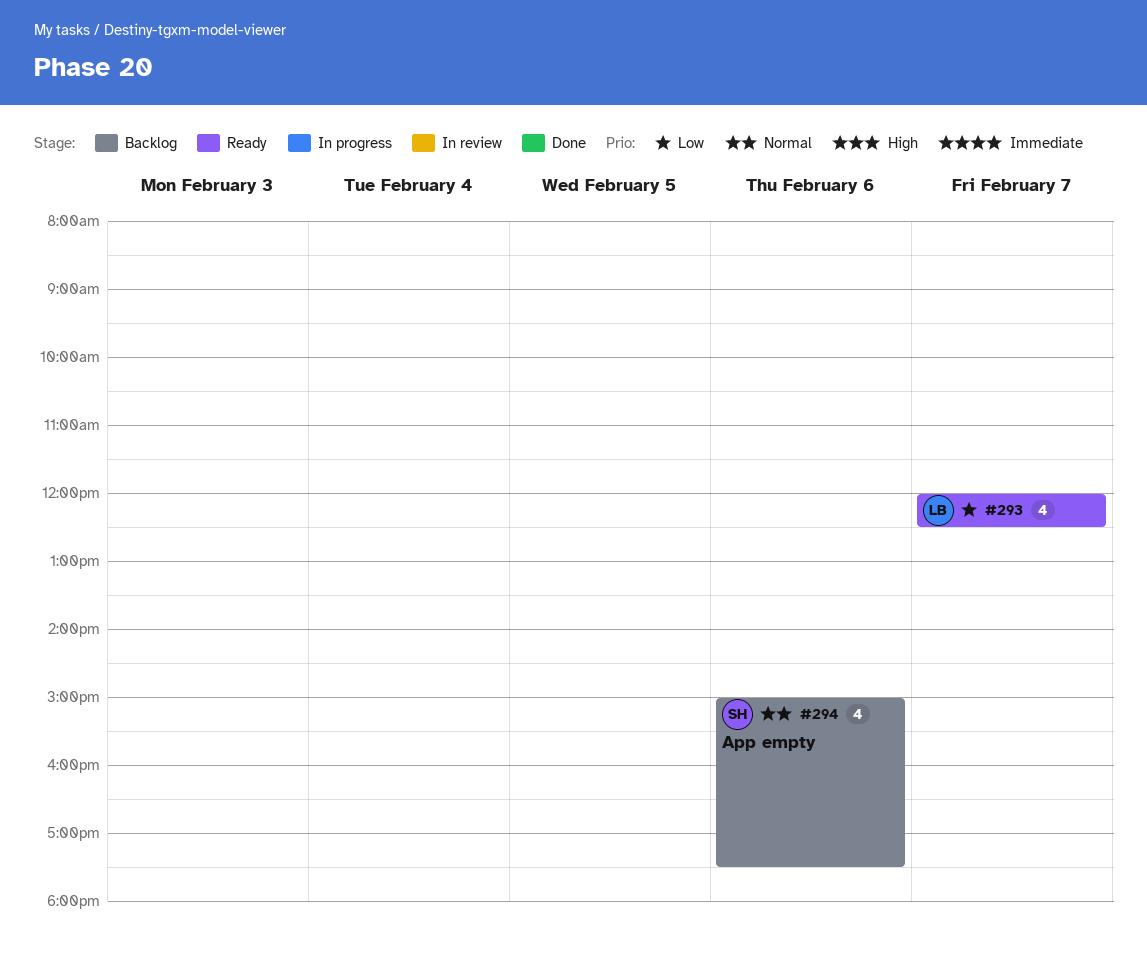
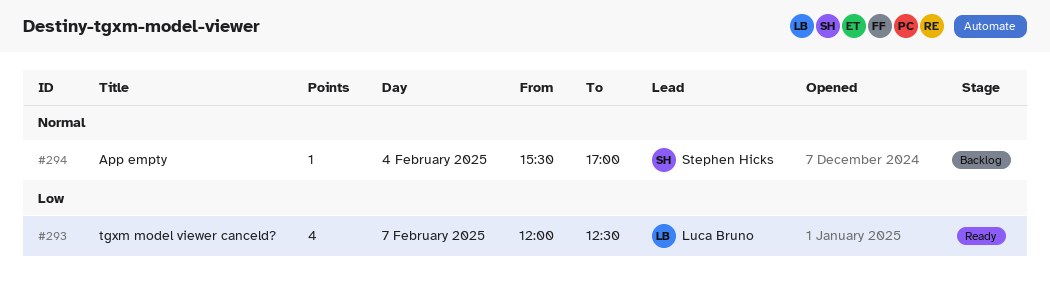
#294, estimate: 4 -> 1
#294, day: Feb 6 -> Feb 4
#294, begins: 15:00 -> 15:30
#294, ends: 17:30 -> 17:00

